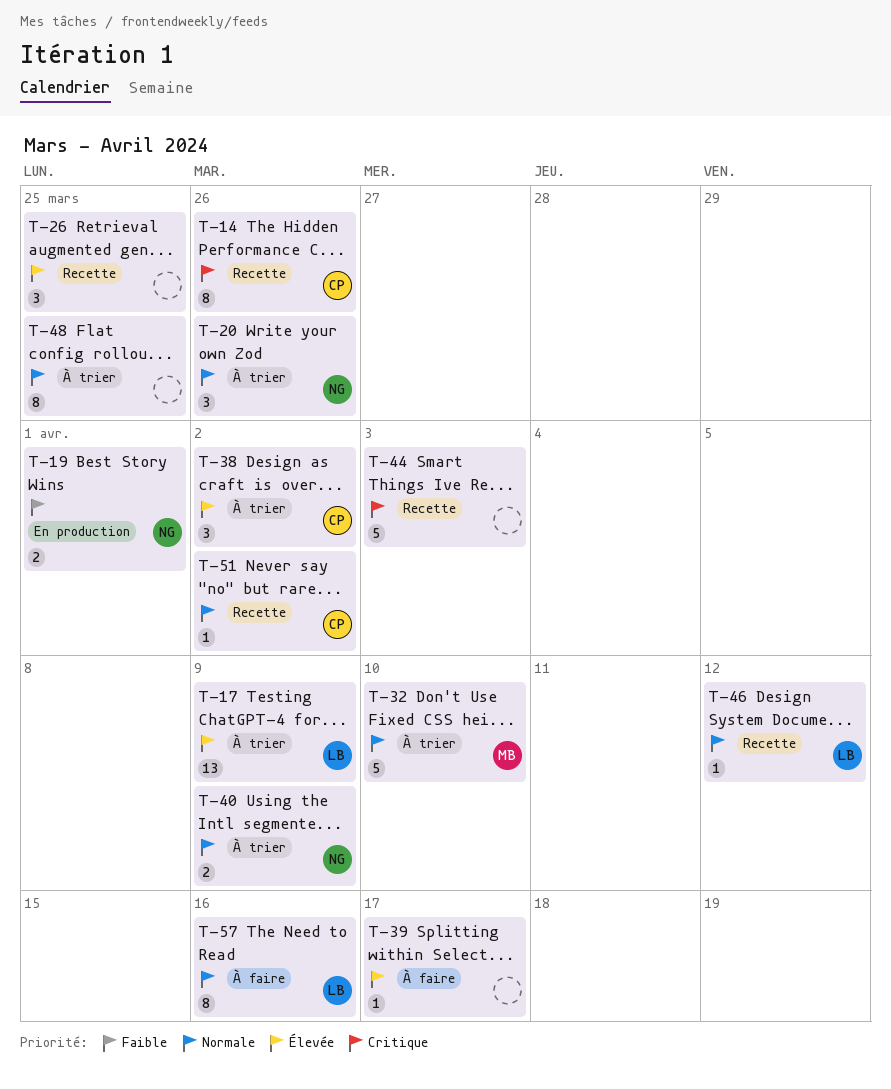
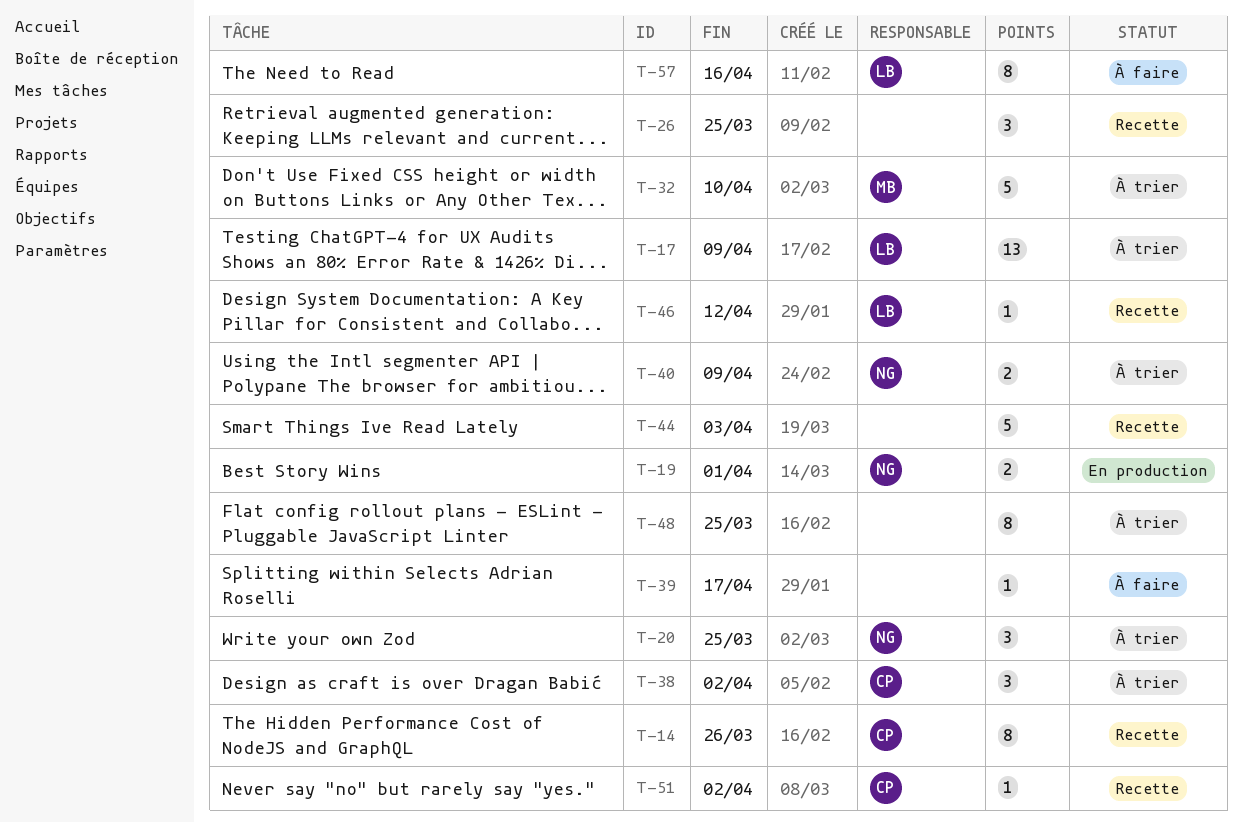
T-20, due: Mar 26 -> Mar 25

